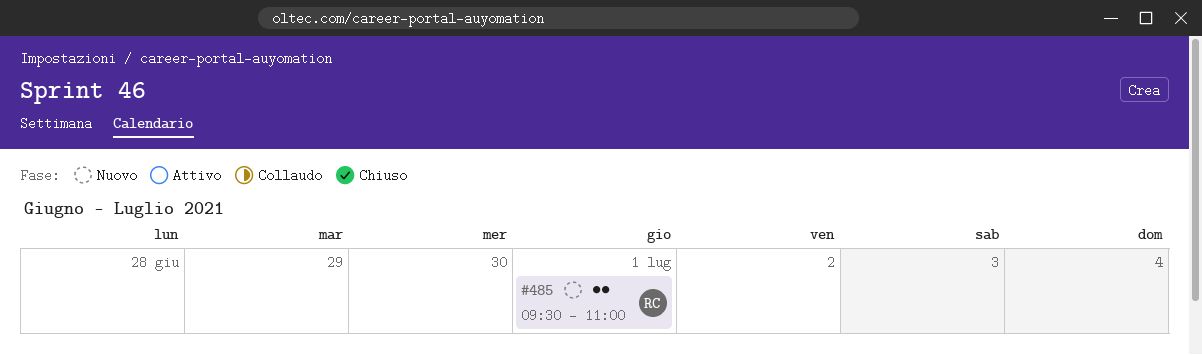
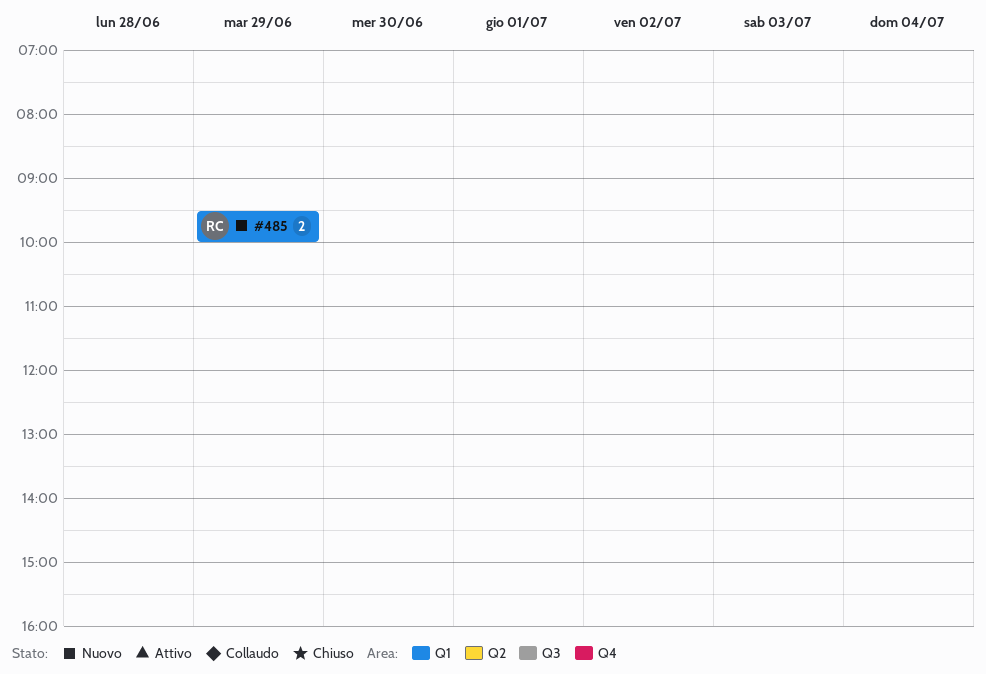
#485, day: Jul 1 -> Jun 29
#485, ends: 11:00 -> 10:00

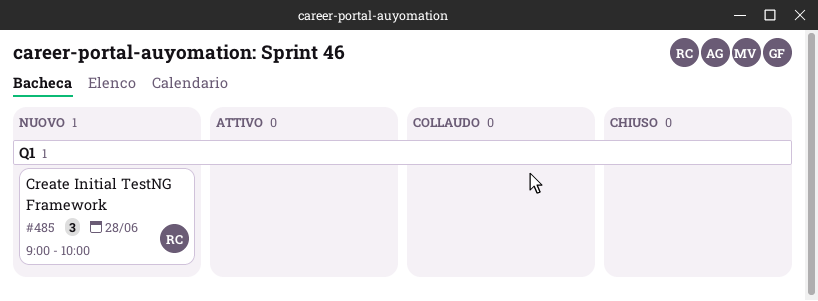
#485, estimate: 2 -> 3
#485, day: Jun 29 -> Jun 28
#485, begins: 09:30 -> 09:00

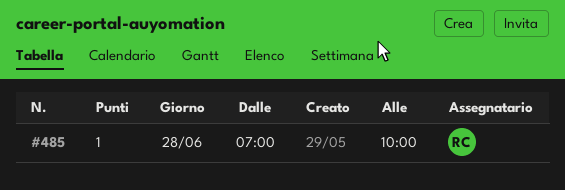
#485, estimate: 3 -> 1
#485, begins: 09:00 -> 07:00

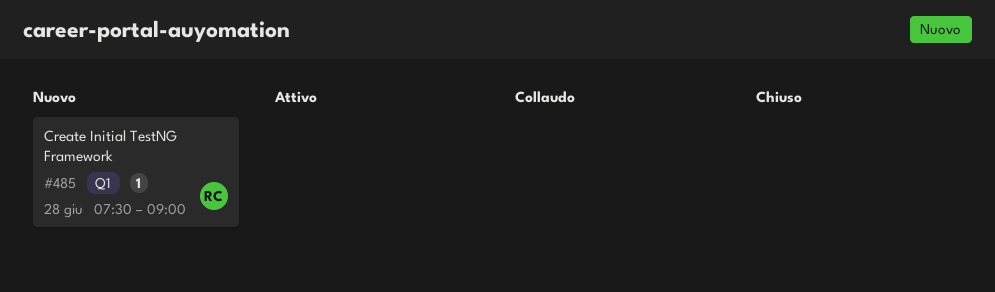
#485, begins: 07:00 -> 07:30
#485, ends: 10:00 -> 09:00

